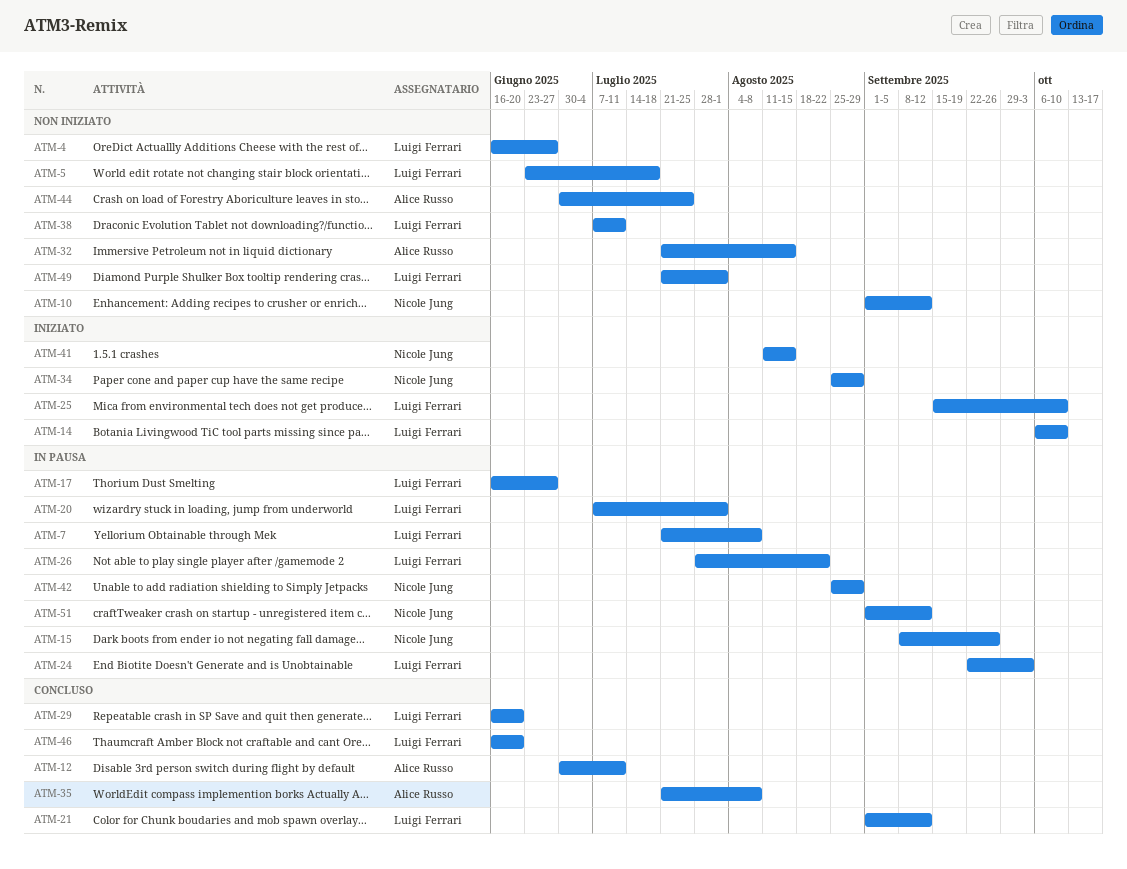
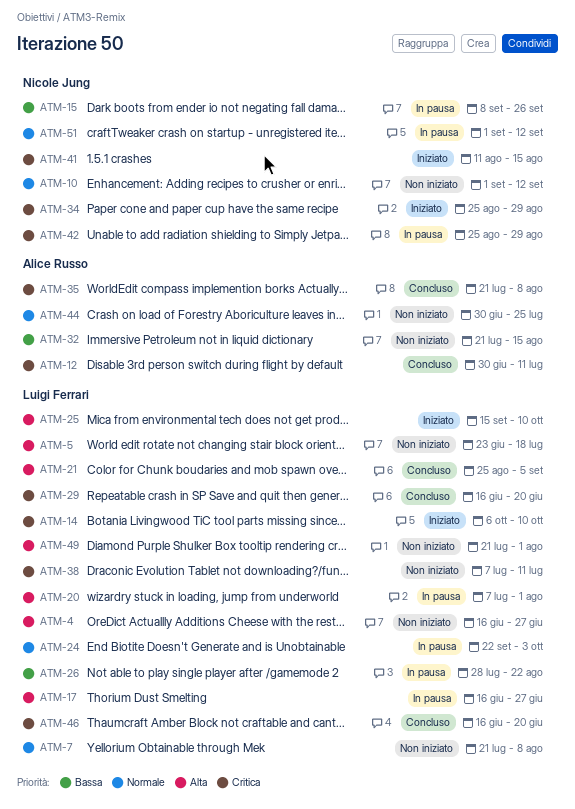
ATM-7, status: In pausa -> Non iniziato
ATM-21, start: Sep 1 -> Aug 25
ATM-21, due: Sep 12 -> Sep 5

